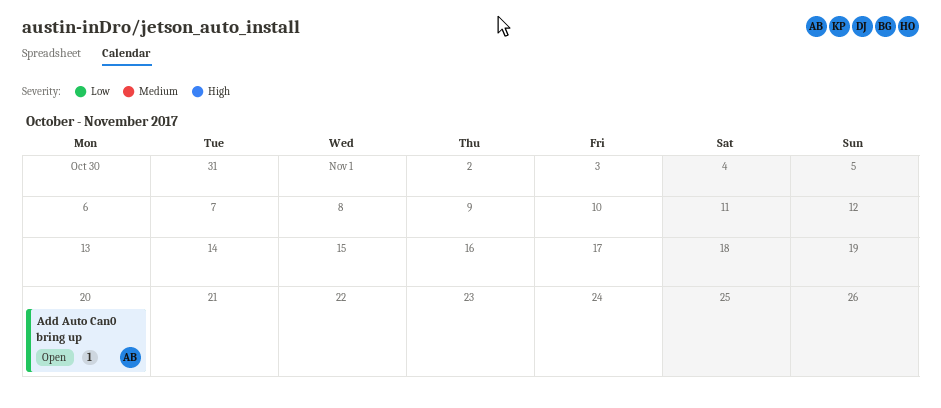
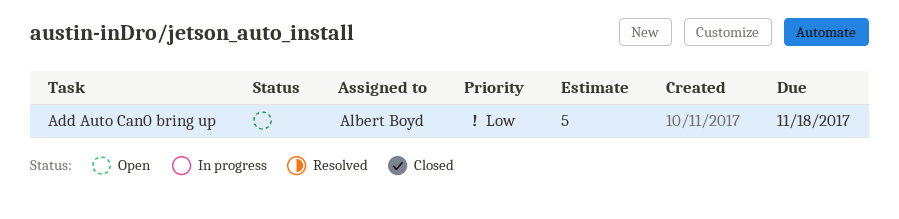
Add Auto Can0 bring up, estimate: 1 -> 5
Add Auto Can0 bring up, due: Nov 20 -> Nov 18

